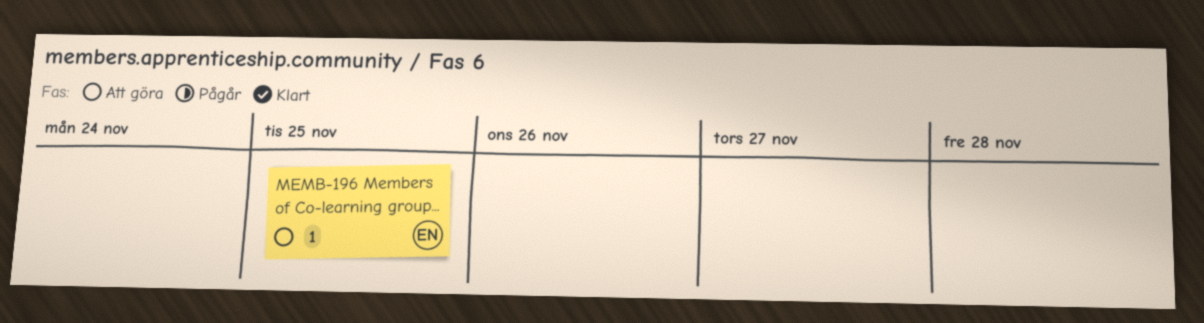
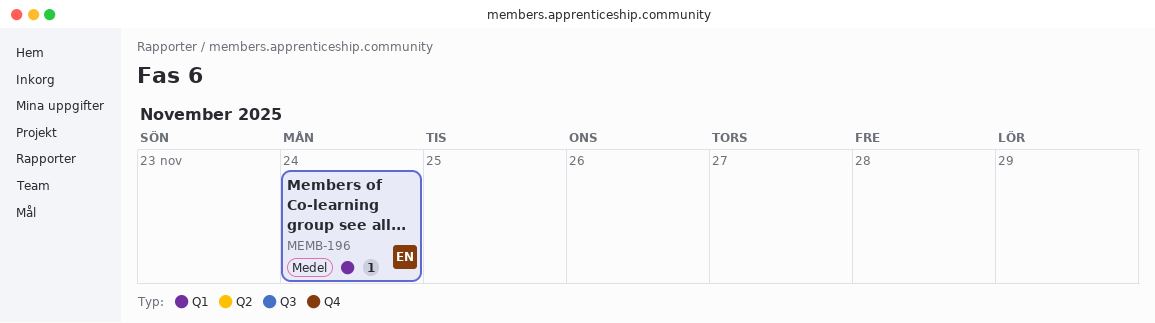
MEMB-196, due: Nov 25 -> Nov 24

